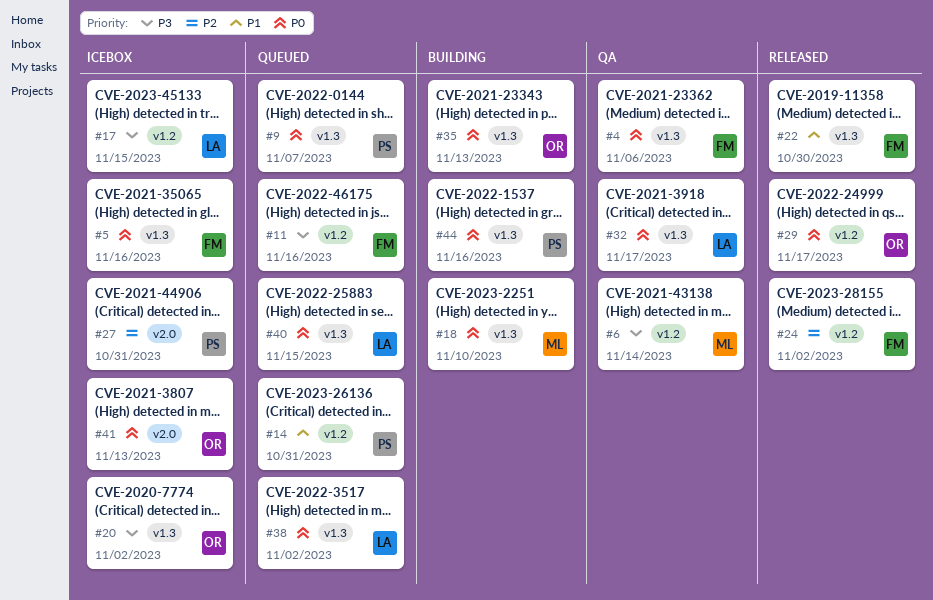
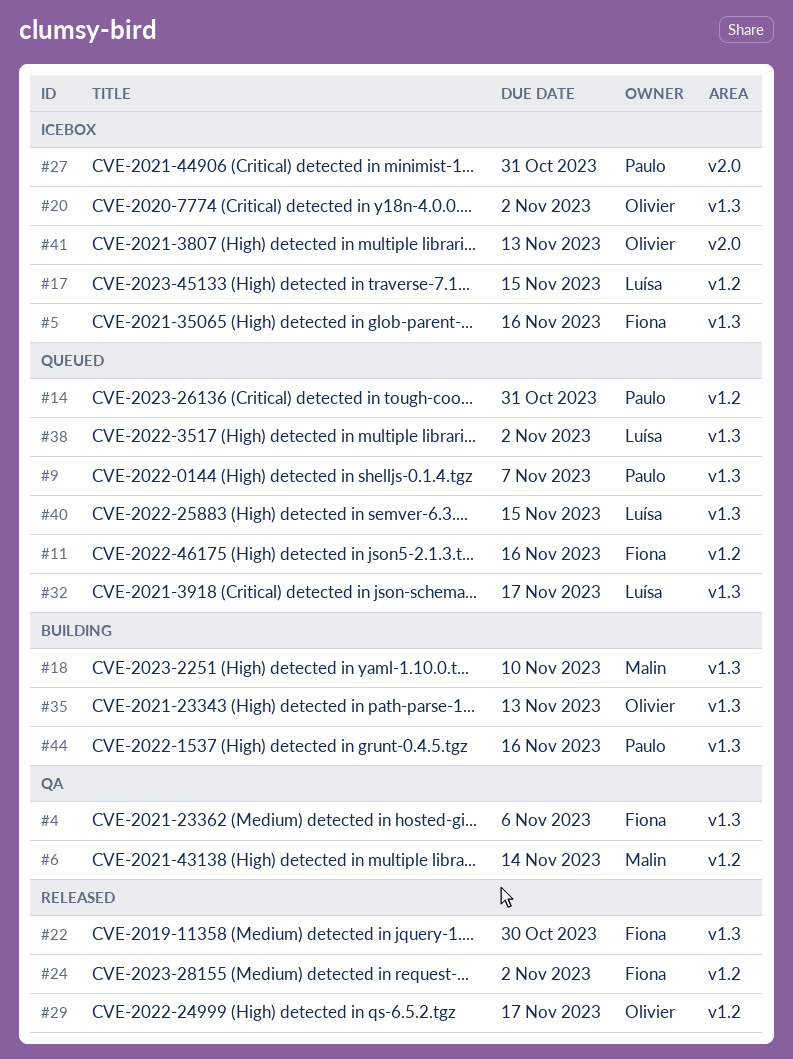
#32, status: QA -> Queued

